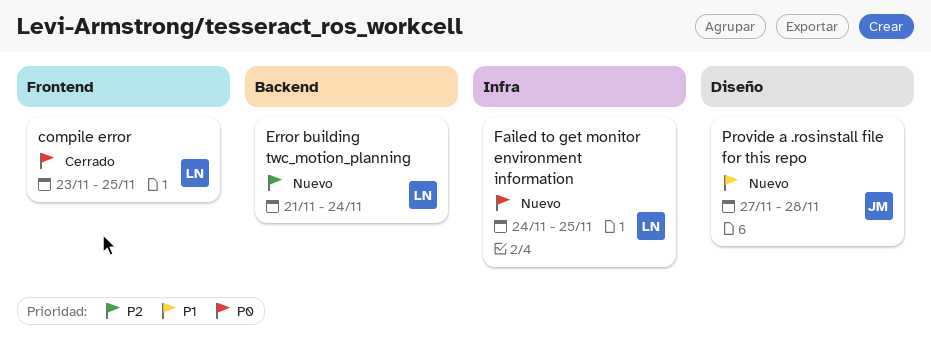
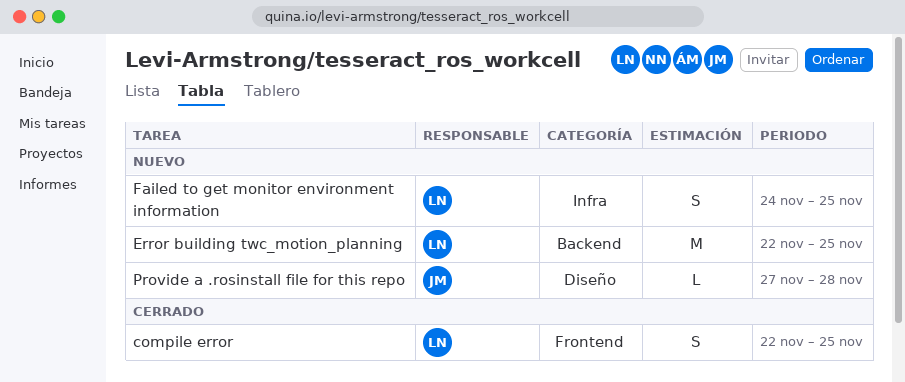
compile error, start: Nov 23 -> Nov 22
Error building twc_motion_planning, start: Nov 21 -> Nov 22
Error building twc_motion_planning, due: Nov 24 -> Nov 25

